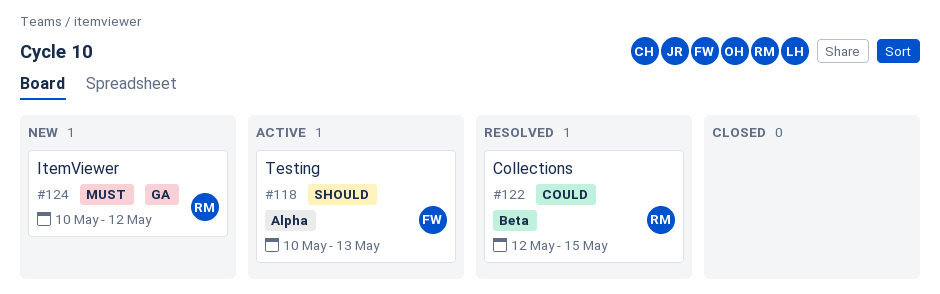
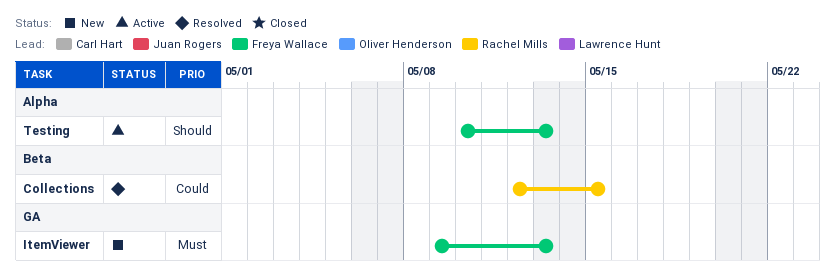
ItemViewer, owner: Rachel Mills -> Freya Wallace
ItemViewer, start: May 10 -> May 9
ItemViewer, due: May 12 -> May 13

